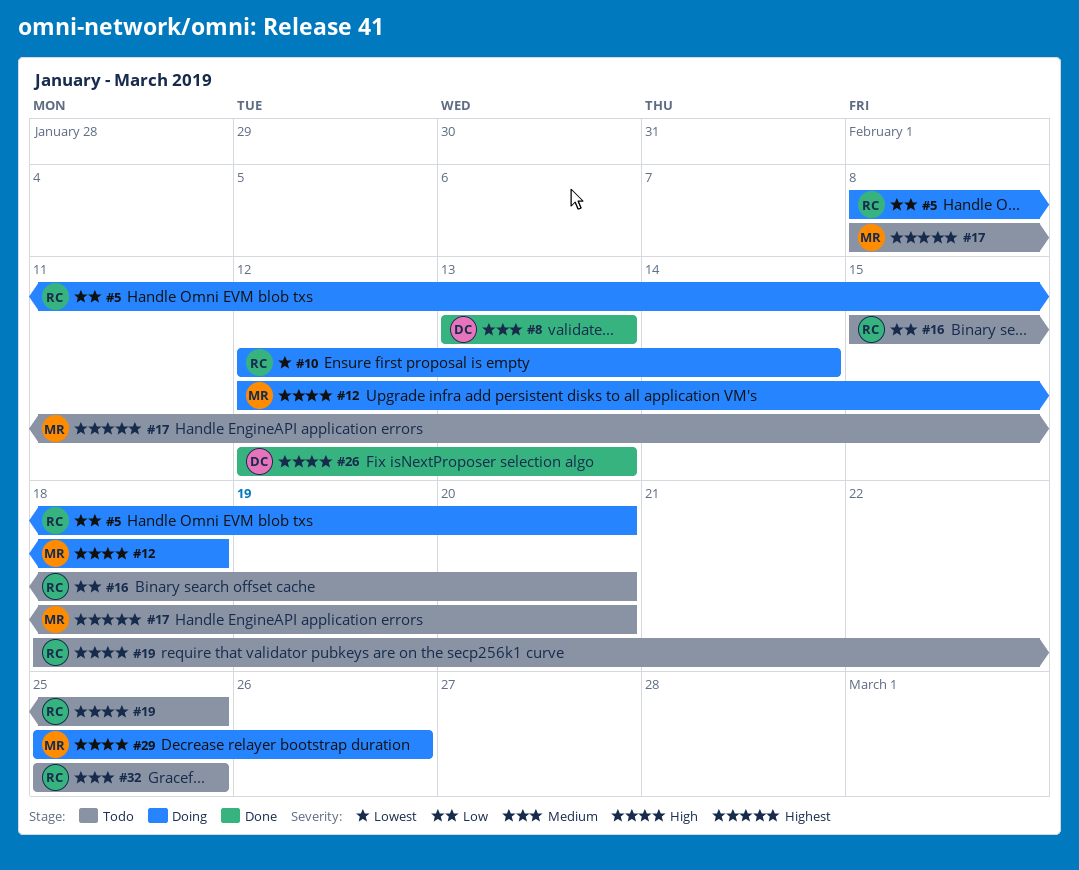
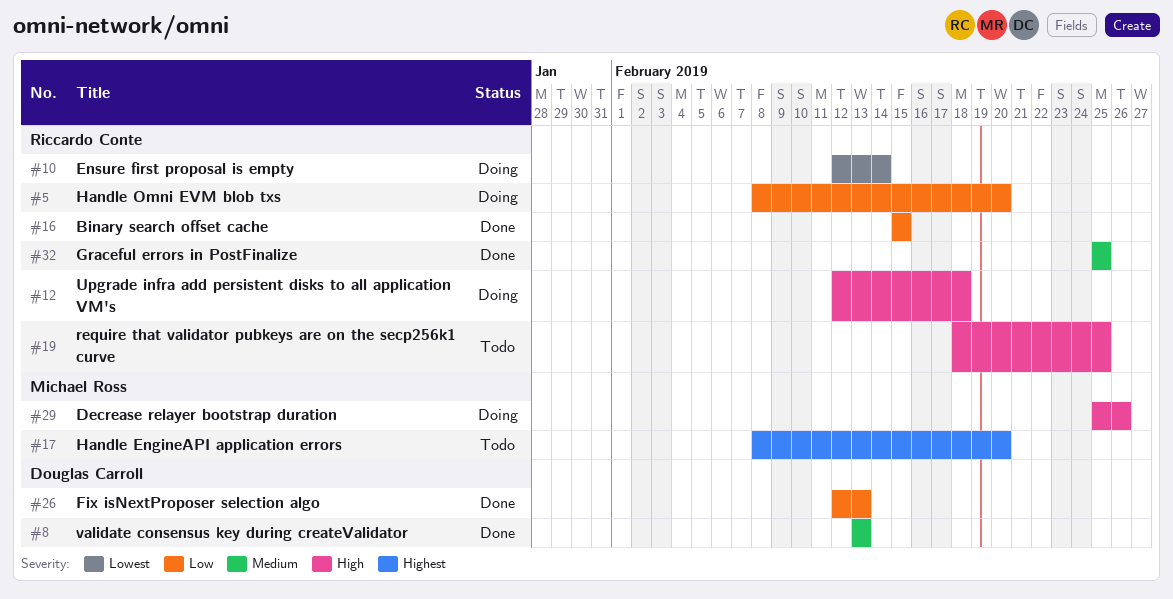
#12, owner: Michael Ross -> Riccardo Conte
#16, status: Todo -> Done
#16, due: Feb 20 -> Feb 15
#26, priority: High -> Low
#32, status: Todo -> Done

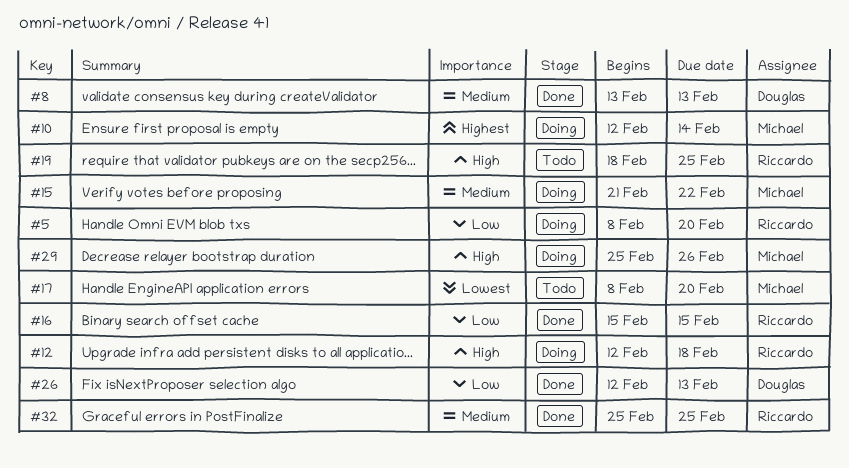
#10, owner: Riccardo Conte -> Michael Ross
#10, priority: Lowest -> Highest
#15: none -> present
#17, priority: Highest -> Lowest

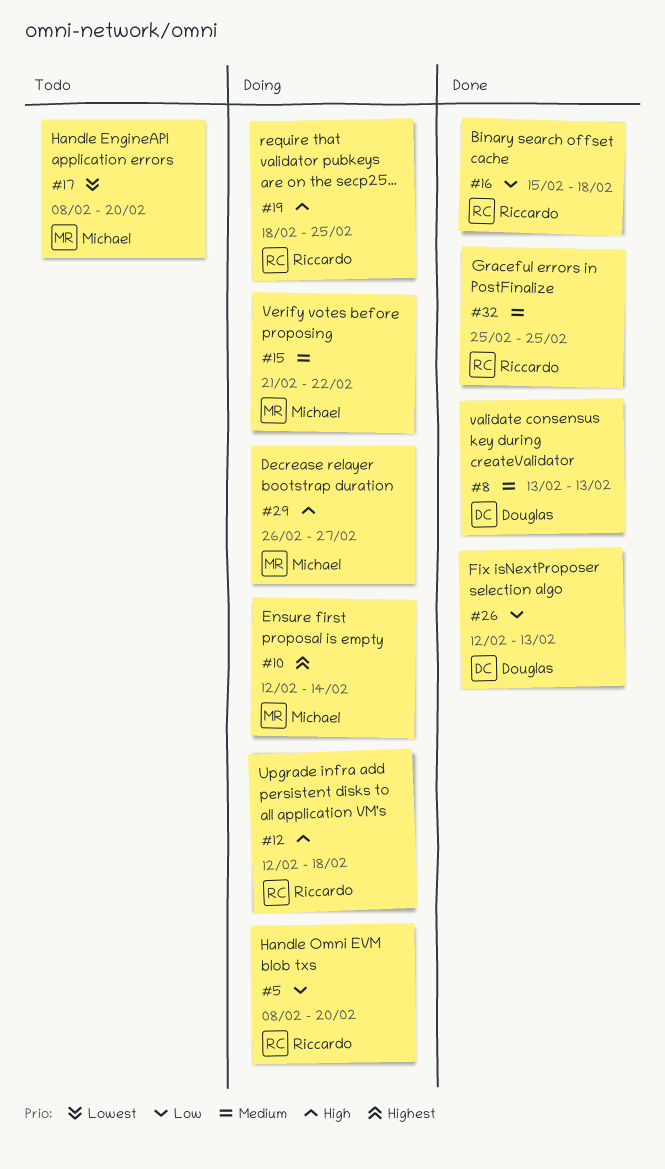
#16, due: Feb 15 -> Feb 18
#19, status: Todo -> Doing
#29, start: Feb 25 -> Feb 26
#29, due: Feb 26 -> Feb 27

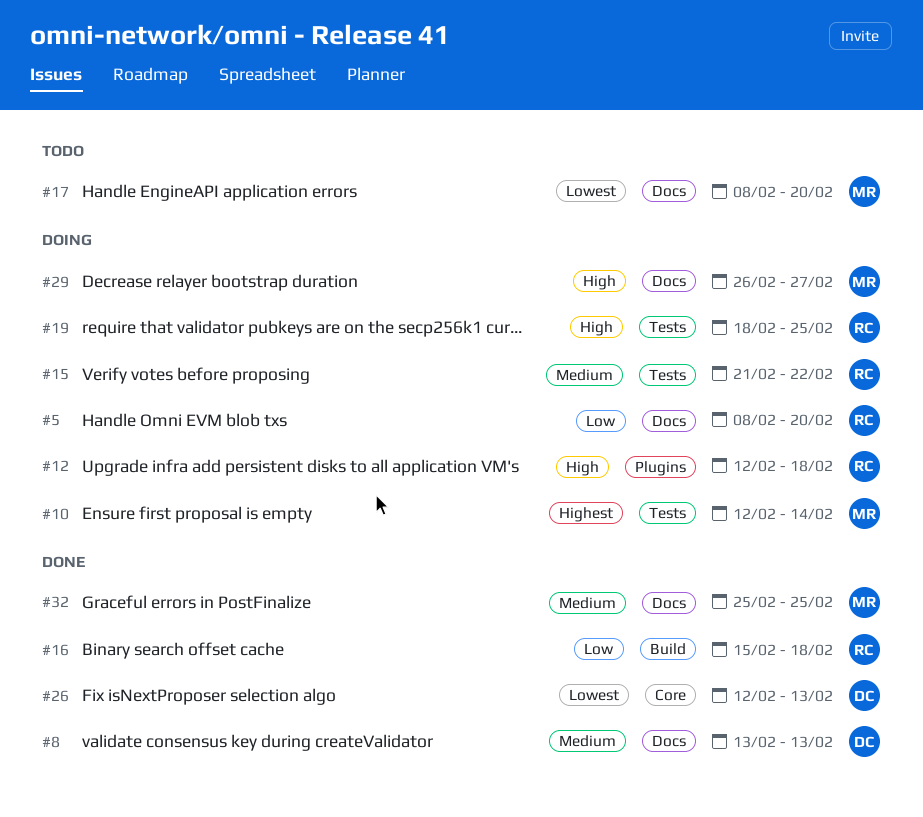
#15, owner: Michael -> Riccardo
#26, priority: Low -> Lowest
#32, owner: Riccardo -> Michael

